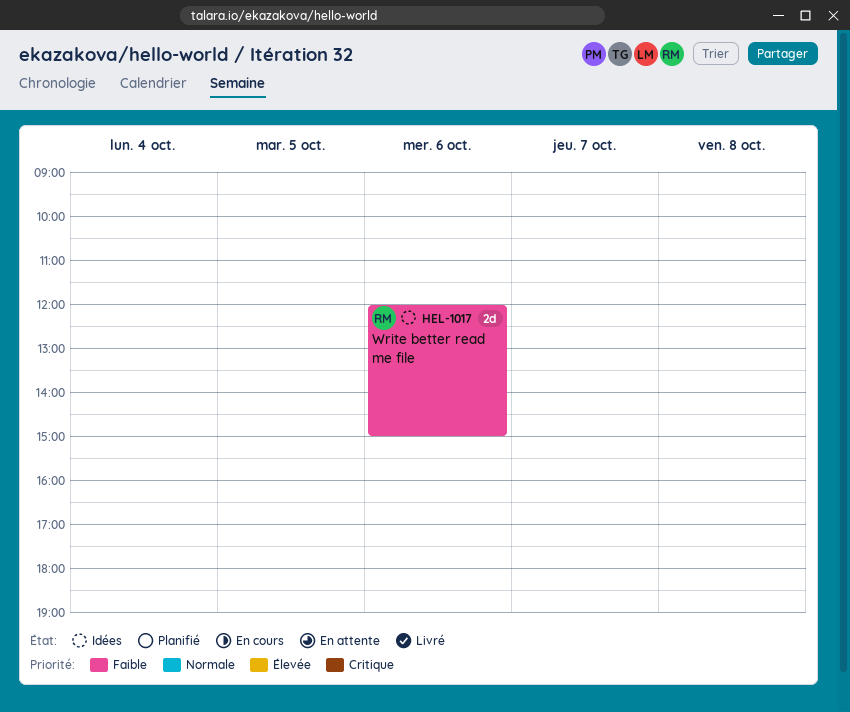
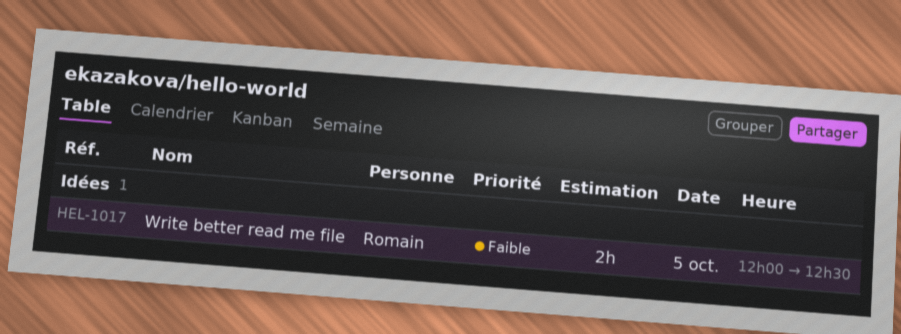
HEL-1017, estimate: 2d -> 2h
HEL-1017, day: Oct 6 -> Oct 5
HEL-1017, ends: 15:00 -> 12:30

